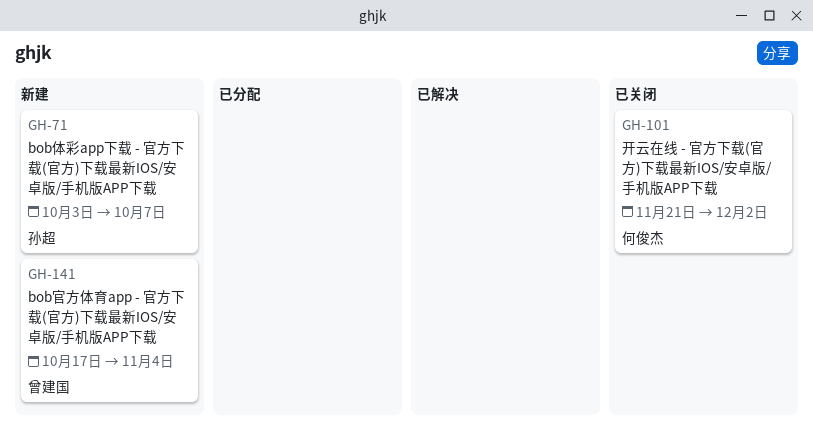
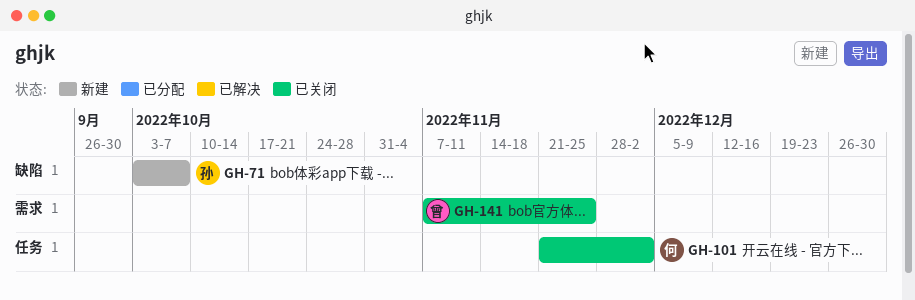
GH-141, status: 新建 -> 已关闭
GH-141, start: Oct 17 -> Nov 7
GH-141, due: Nov 4 -> Nov 25

